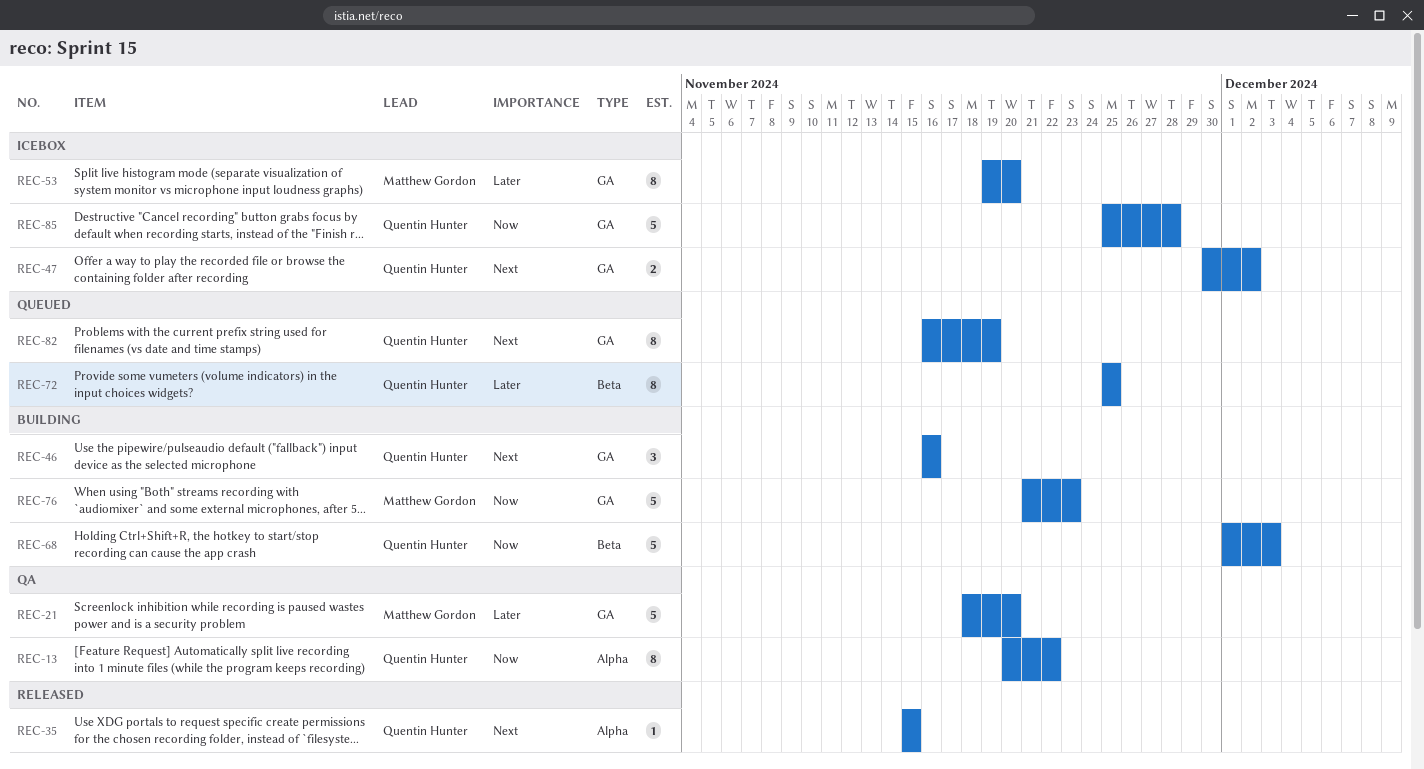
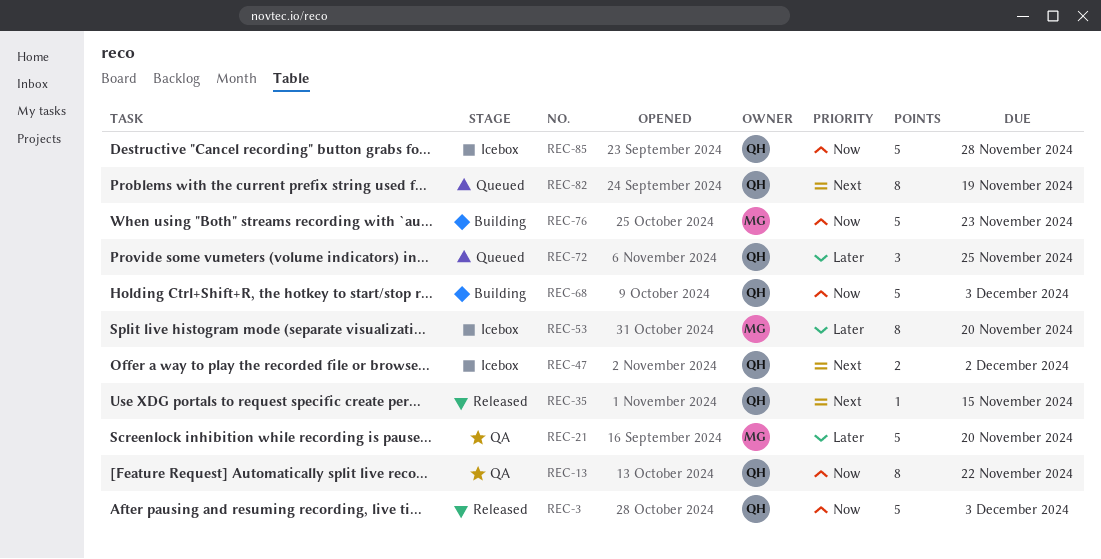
REC-3: none -> present
REC-46: present -> none
REC-72, estimate: 8 -> 3

